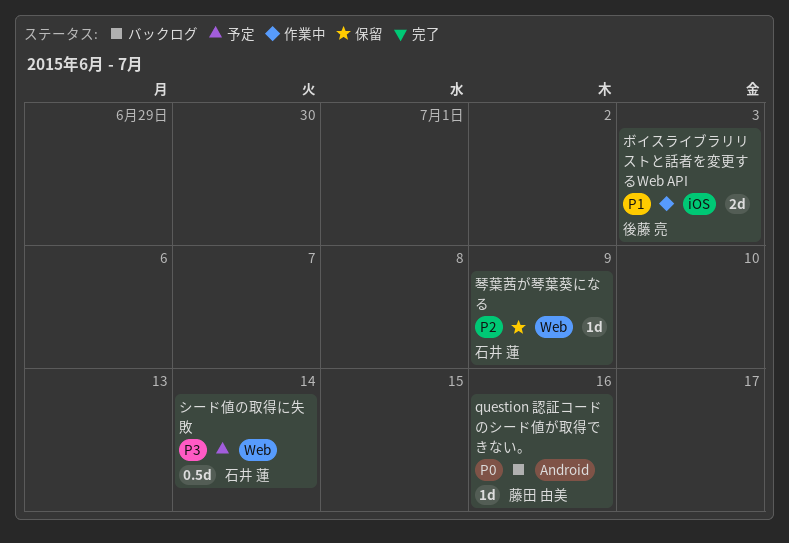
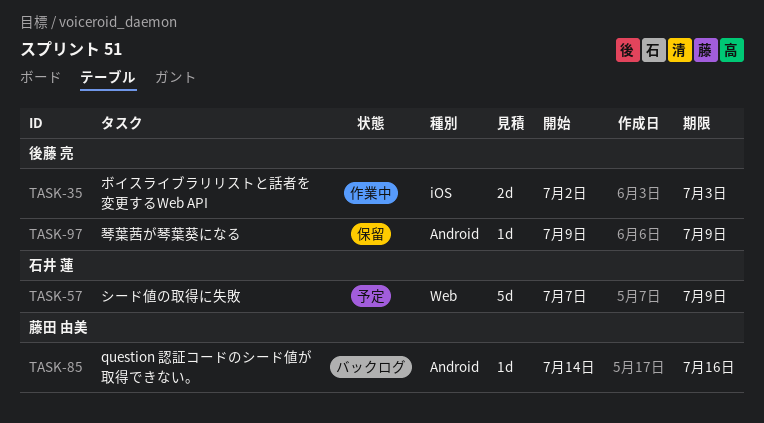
シード値の取得に失敗, estimate: 0.5d -> 5d
シード値の取得に失敗, due: Jul 14 -> Jul 9
琴葉茜が琴葉葵になる, owner: 石井 蓮 -> 後藤 亮
琴葉茜が琴葉葵になる, label: Web -> Android

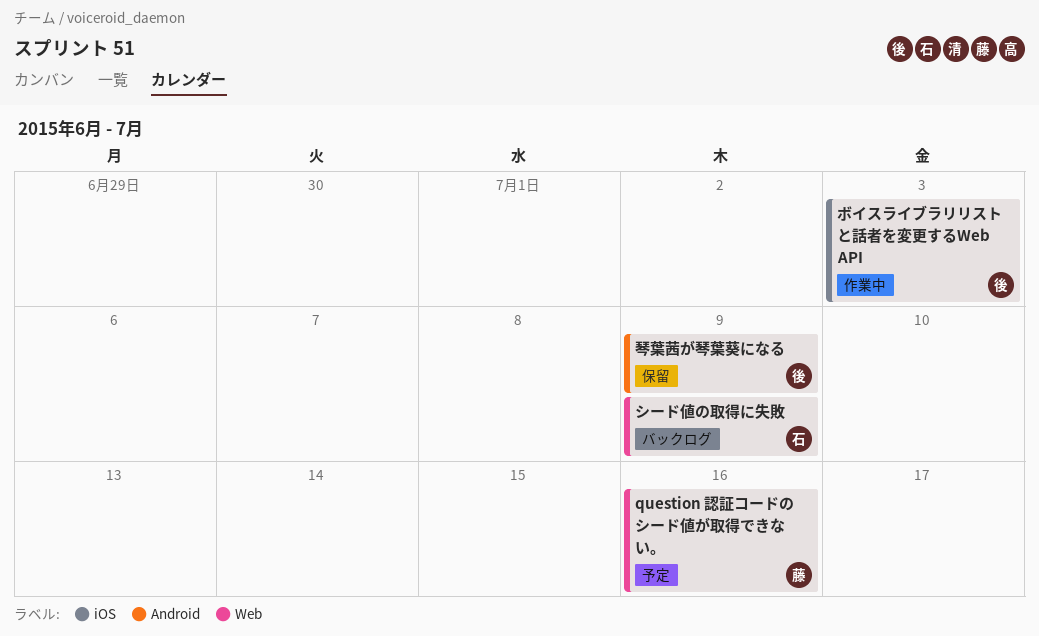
question 認証コードのシード値が取得できない。, status: バックログ -> 予定
question 認証コードのシード値が取得できない。, label: Android -> Web
シード値の取得に失敗, status: 予定 -> バックログ

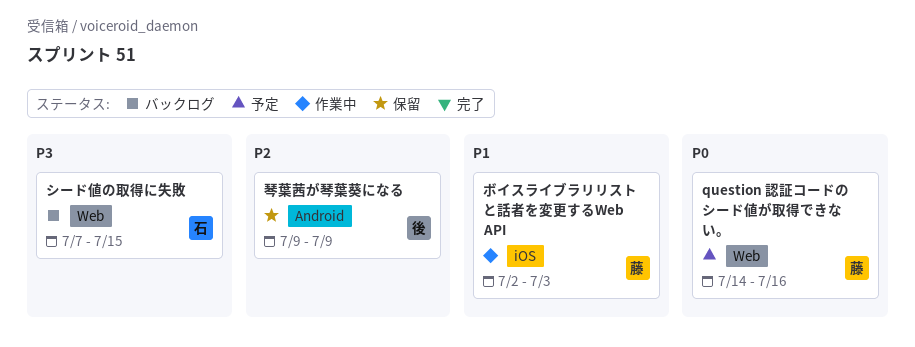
シード値の取得に失敗, due: Jul 9 -> Jul 15
ボイスライブラリリストと話者を変更するWeb API, owner: 後 -> 藤

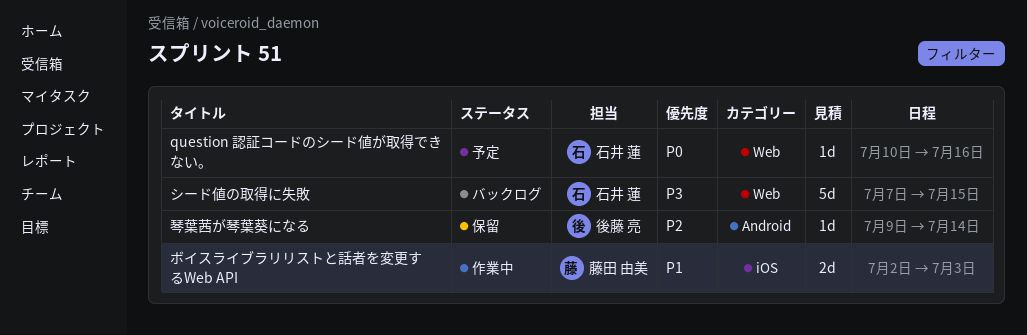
question 認証コードのシード値が取得できない。, owner: 藤田 由美 -> 石井 蓮
question 認証コードのシード値が取得できない。, start: Jul 14 -> Jul 10
琴葉茜が琴葉葵になる, due: Jul 9 -> Jul 14

